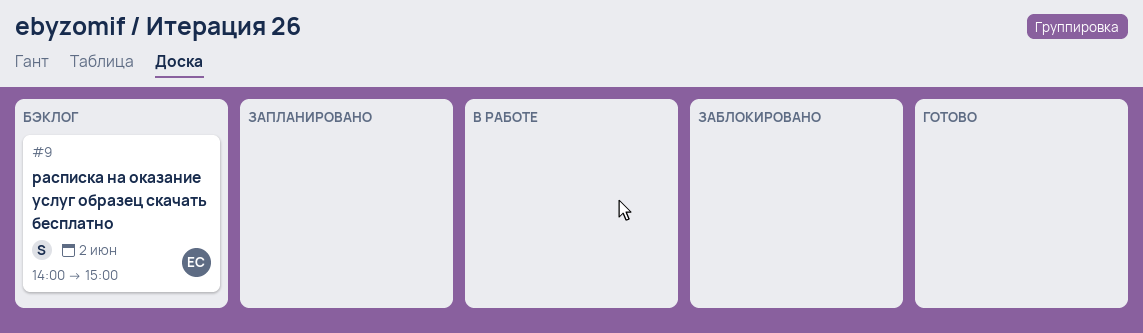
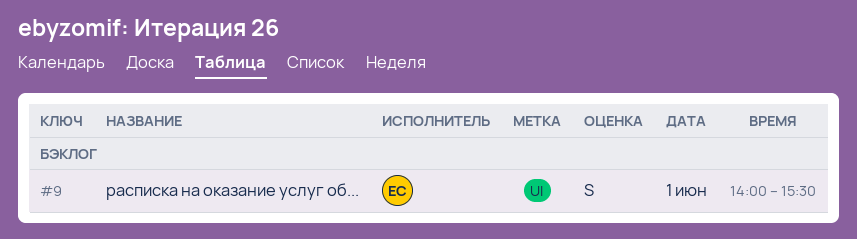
#9, day: Jun 2 -> Jun 1
#9, ends: 15:00 -> 15:30

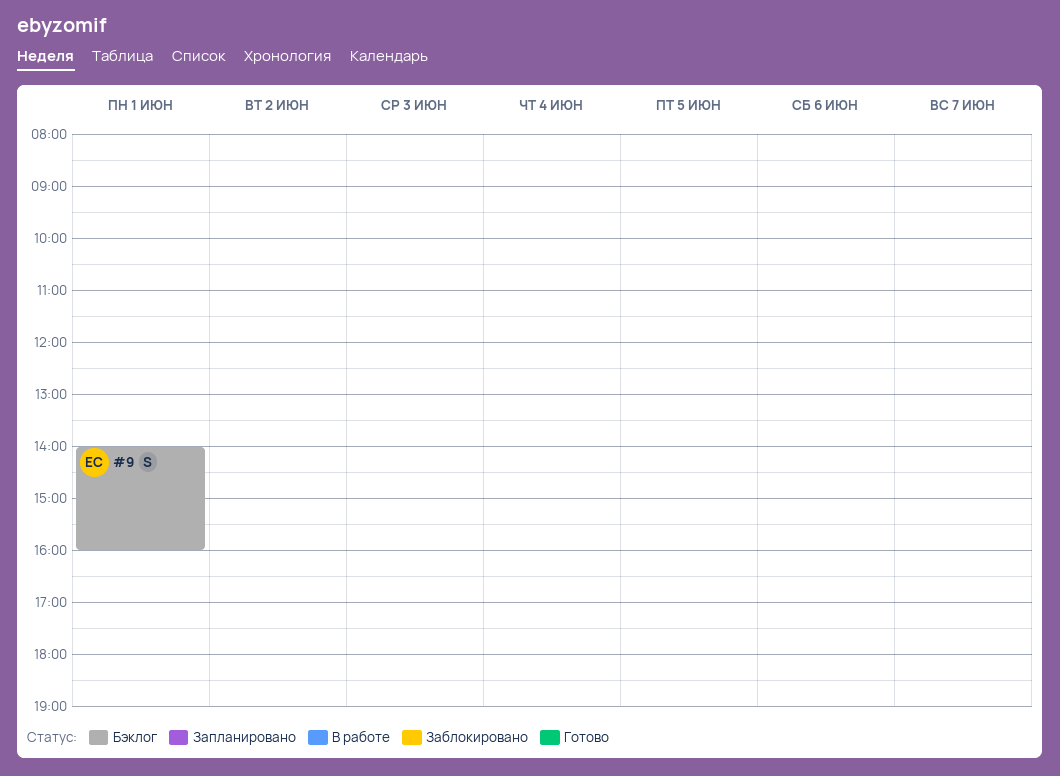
#9, ends: 15:30 -> 16:00

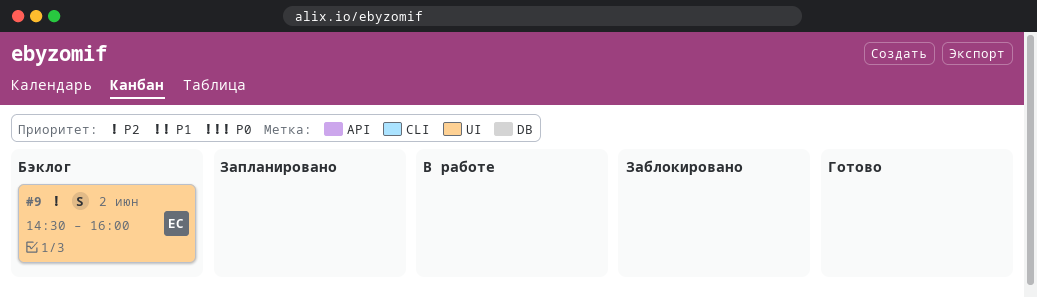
#9, day: Jun 1 -> Jun 2
#9, begins: 14:00 -> 14:30

